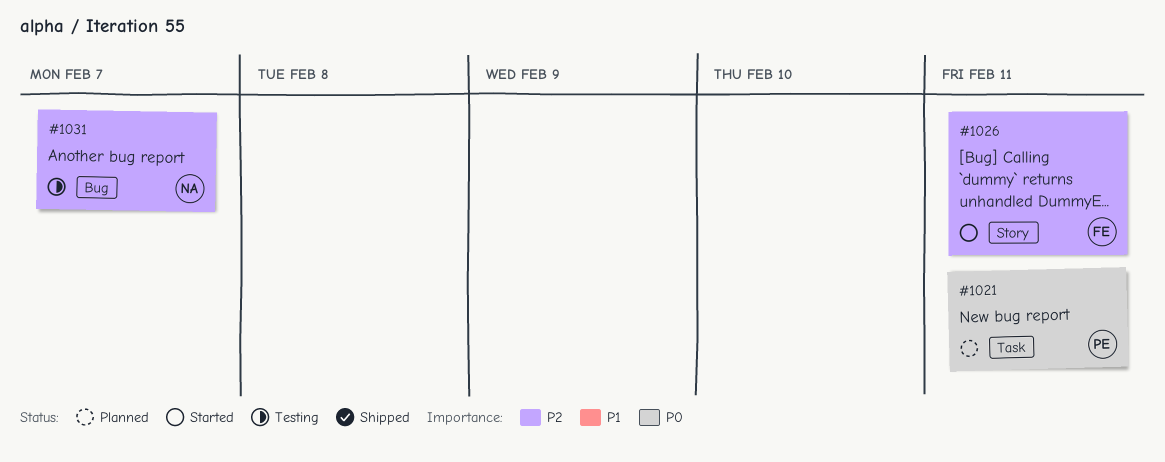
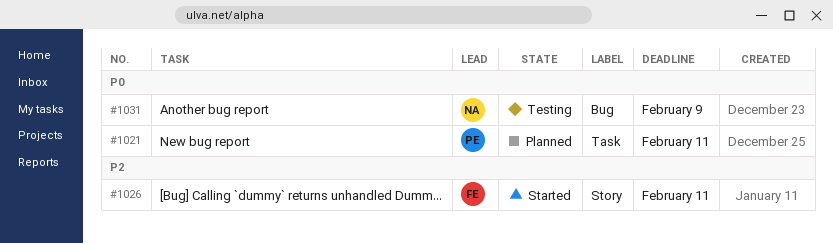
#1031, priority: P2 -> P0
#1031, due: Feb 7 -> Feb 9

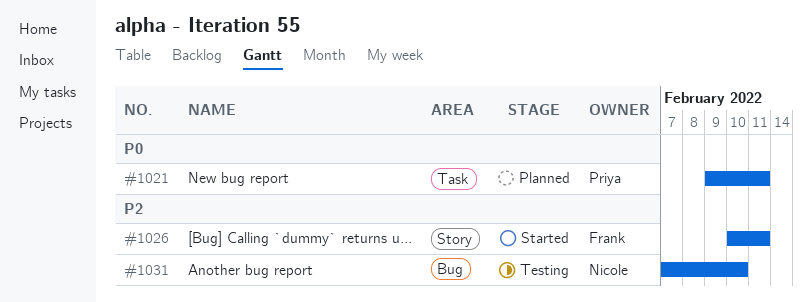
#1031, priority: P0 -> P2
#1031, due: Feb 9 -> Feb 10

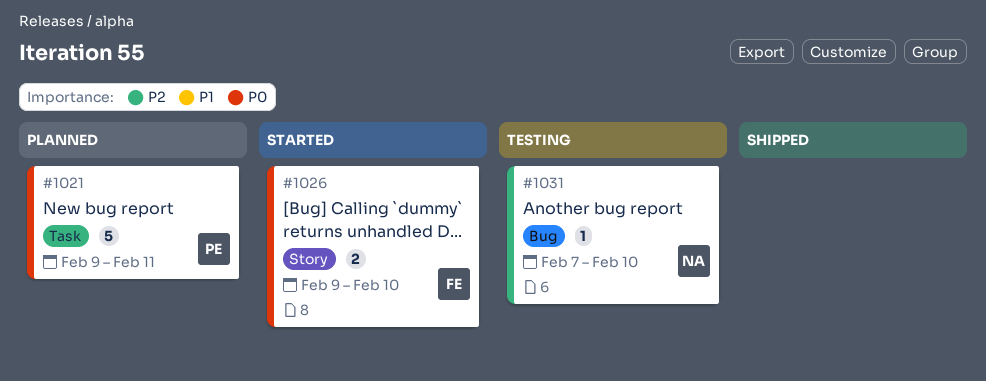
#1026, priority: P2 -> P0
#1026, start: Feb 10 -> Feb 9
#1026, due: Feb 11 -> Feb 10

